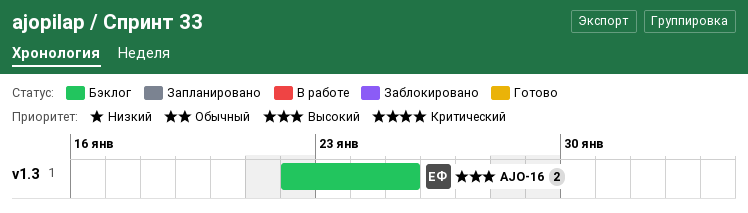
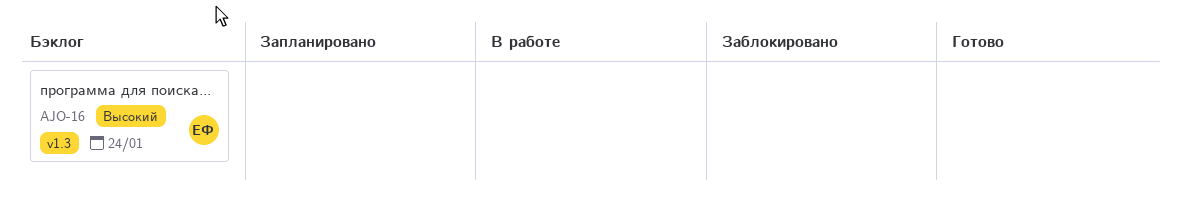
AJO-16, due: Jan 25 -> Jan 24

